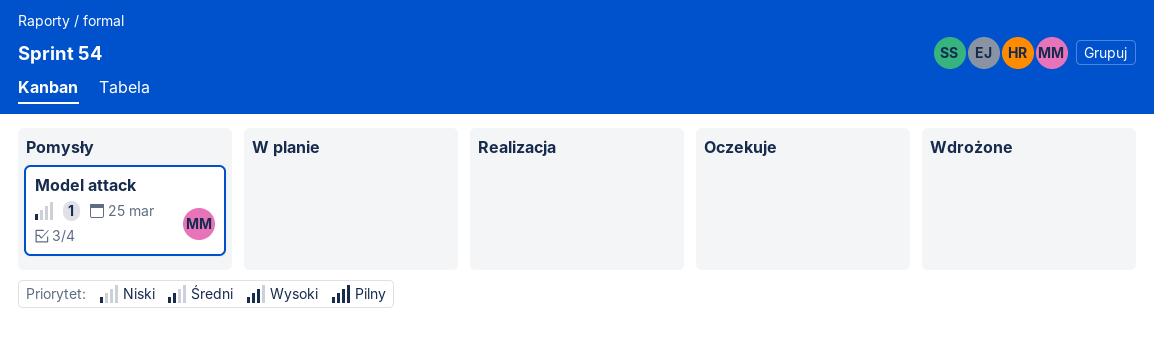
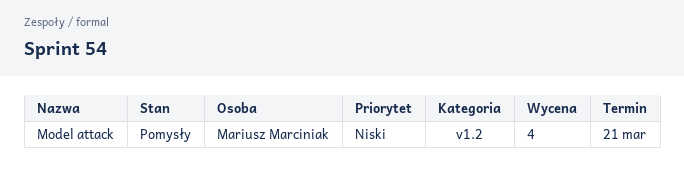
Model attack, estimate: 1 -> 4
Model attack, due: Mar 25 -> Mar 21

